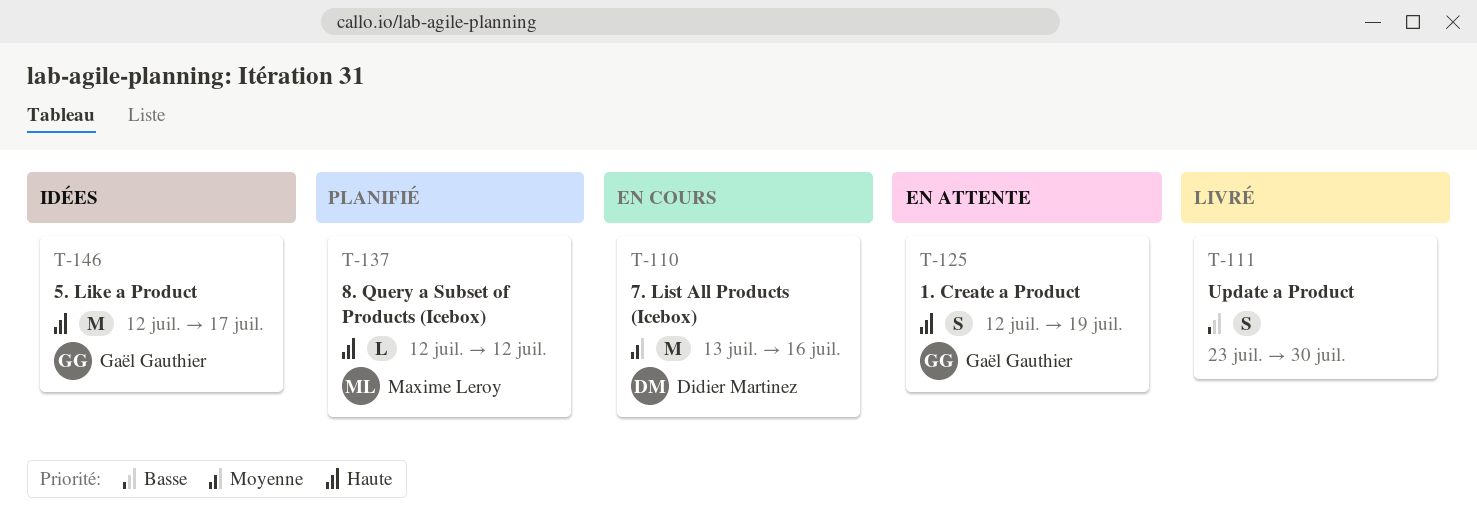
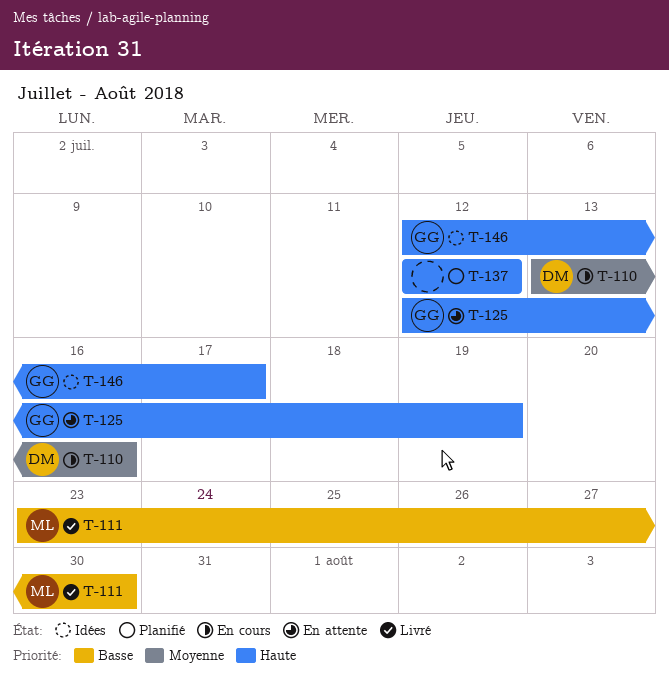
T-111, owner: none -> Maxime Leroy
T-137, owner: Maxime Leroy -> none

